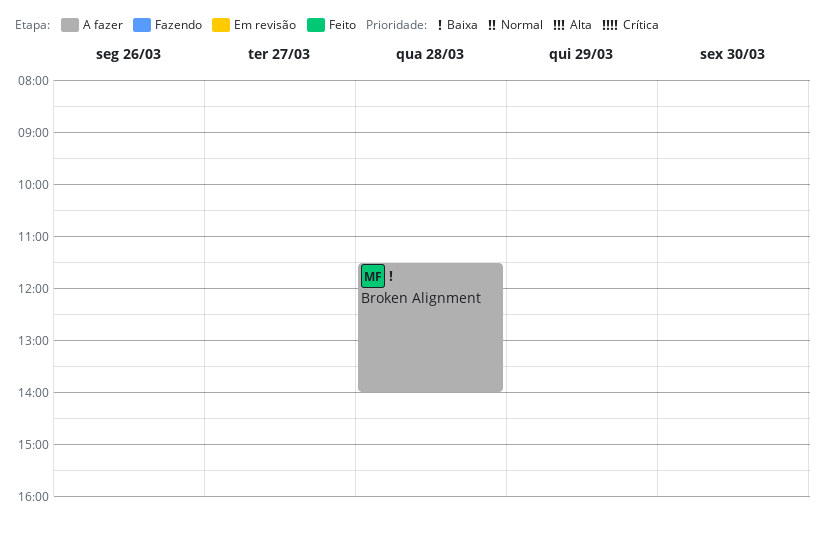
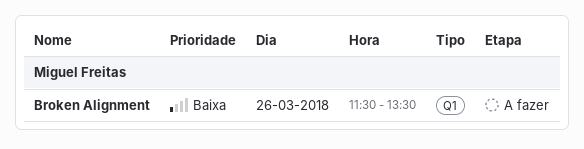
Broken Alignment, day: Mar 28 -> Mar 26
Broken Alignment, ends: 14:00 -> 13:30

